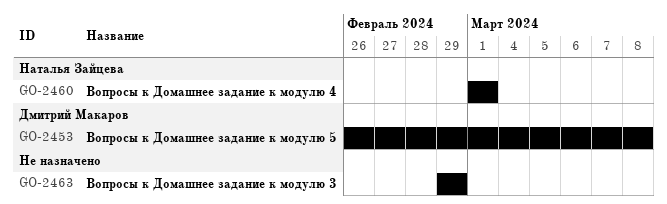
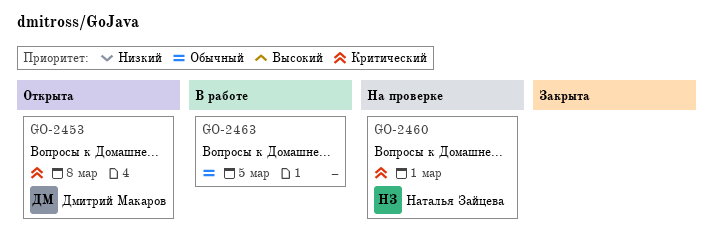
GO-2463, due: Feb 29 -> Mar 5

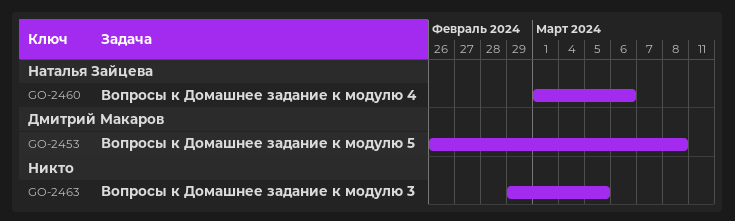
GO-2460, due: Mar 1 -> Mar 6

